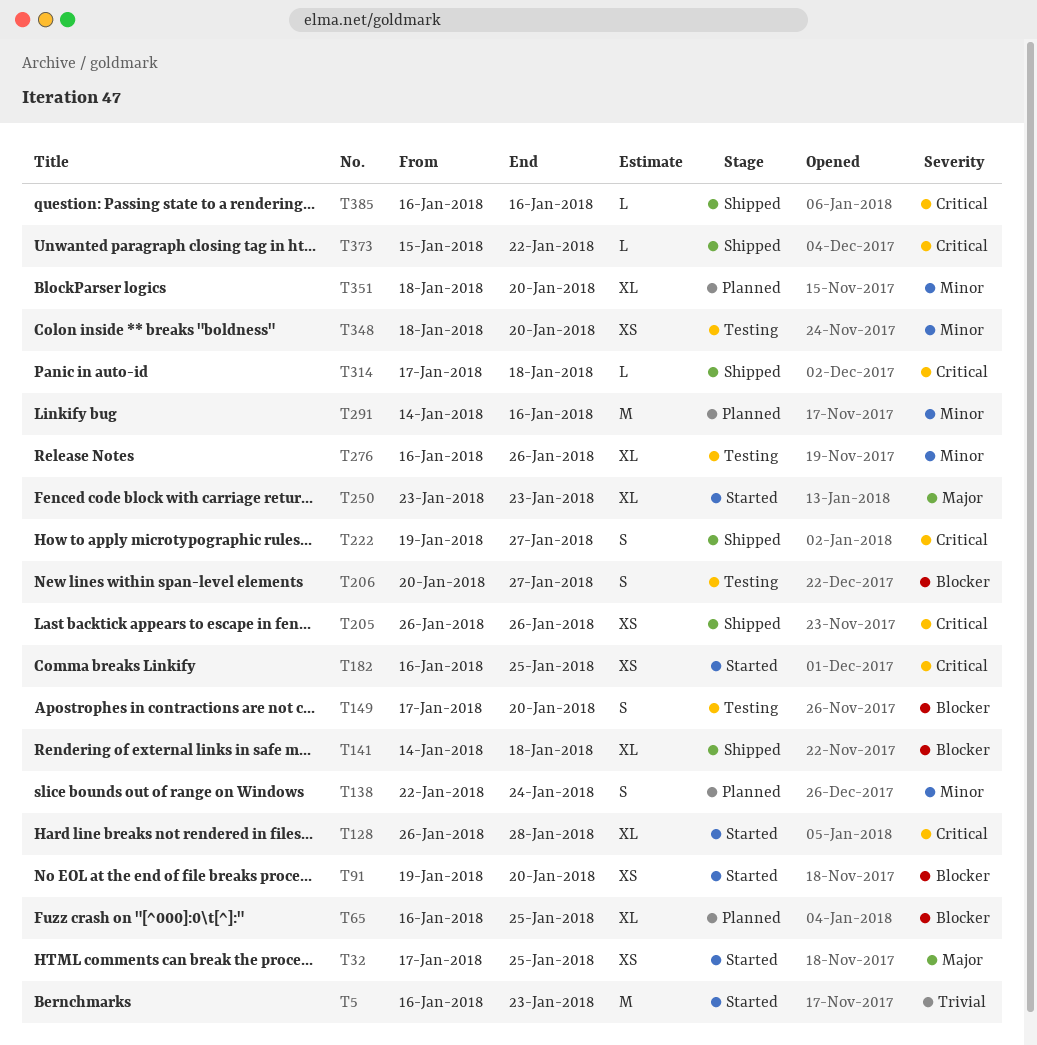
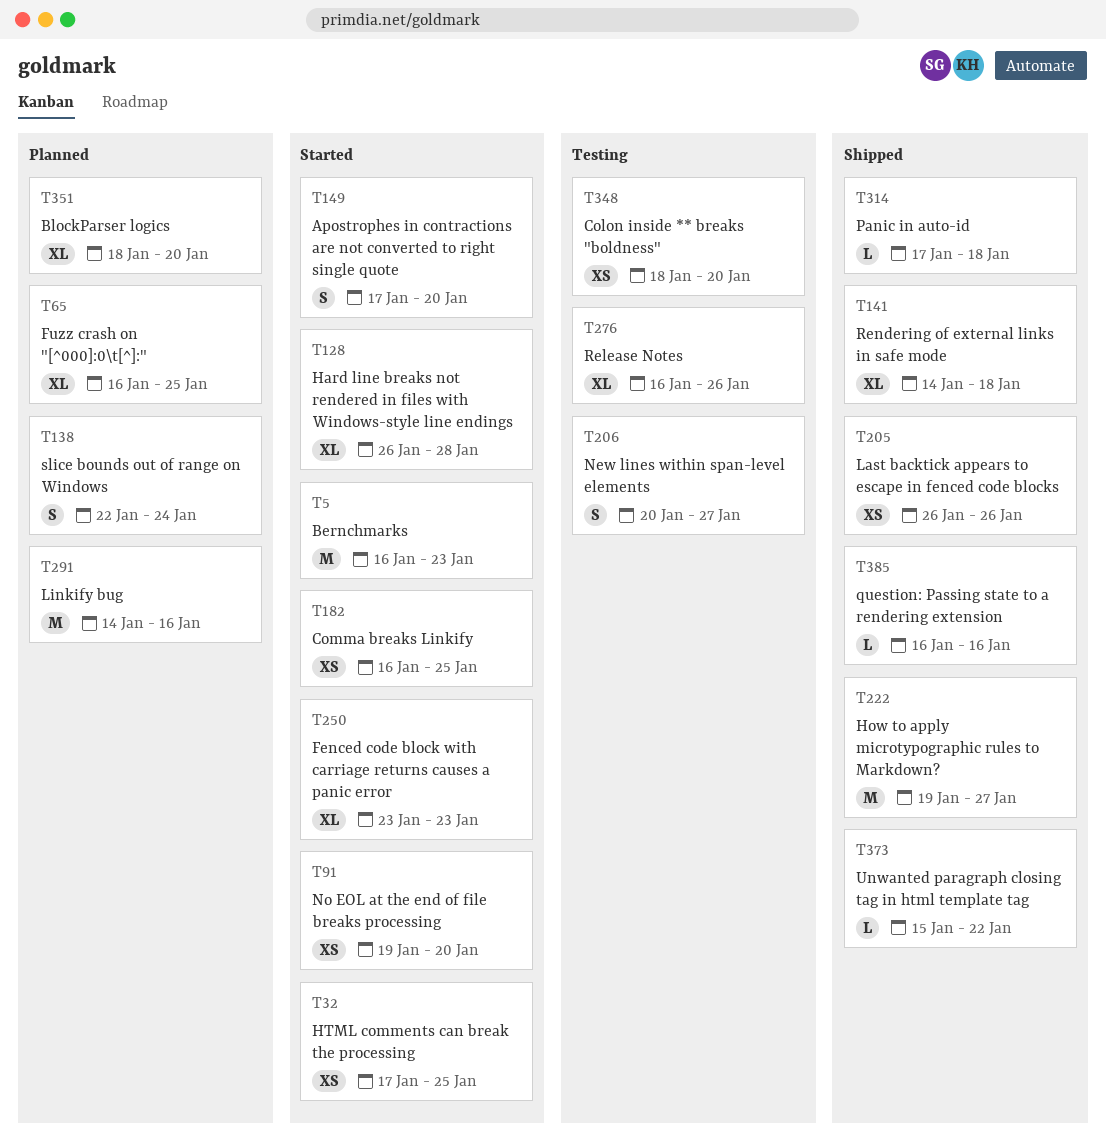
T149, status: Testing -> Started
T222, estimate: S -> M

